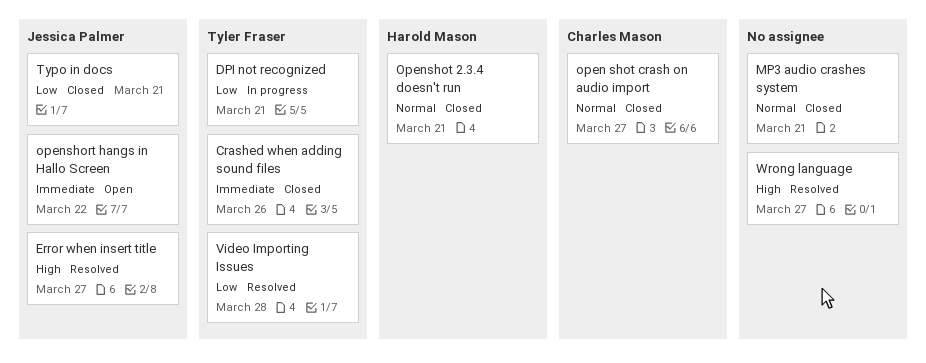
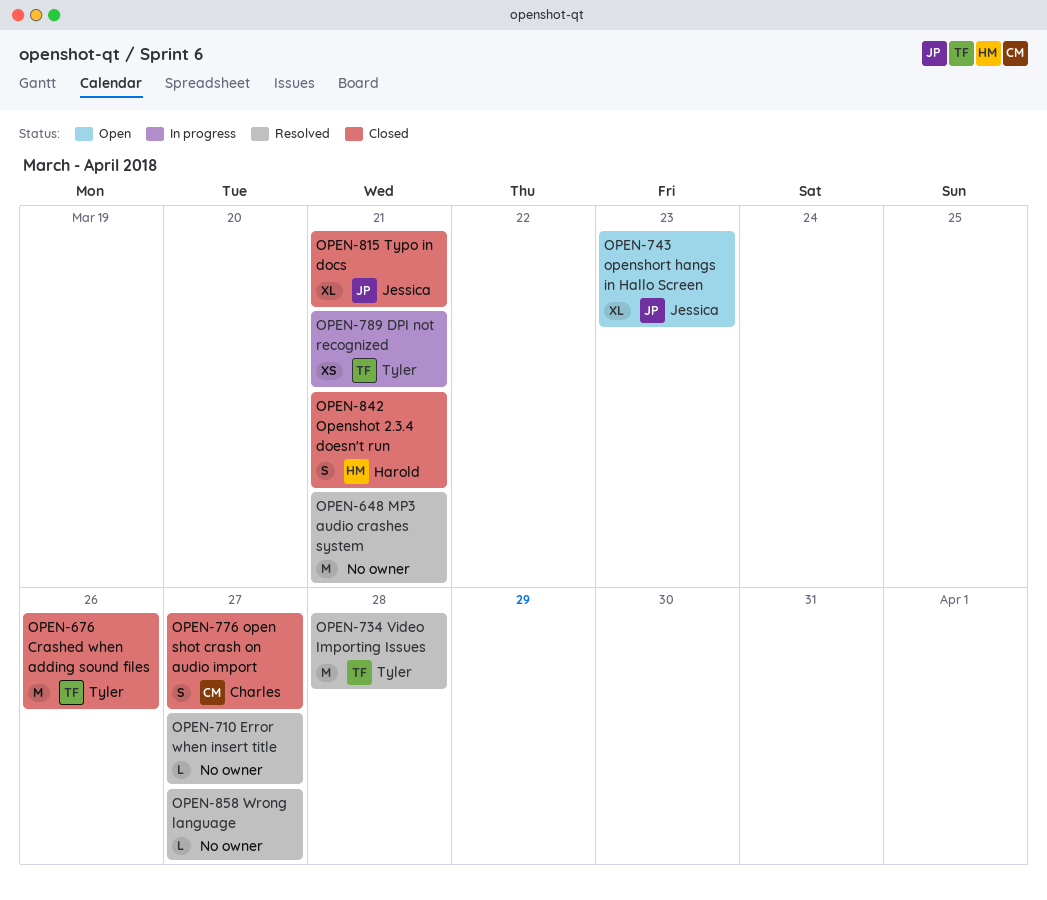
Error when insert title, owner: Jessica Palmer -> none
MP3 audio crashes system, status: Closed -> Resolved
openshort hangs in Hallo Screen, due: Mar 22 -> Mar 23

